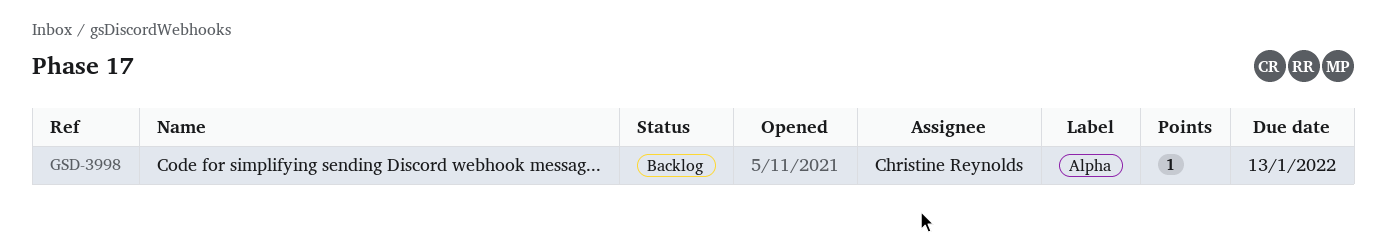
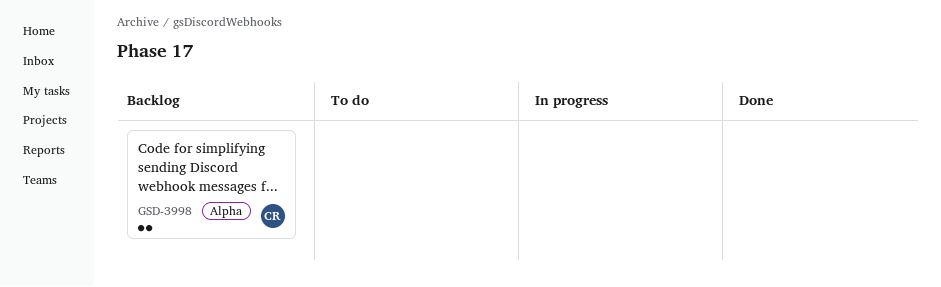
GSD-3998, estimate: 1 -> 2

